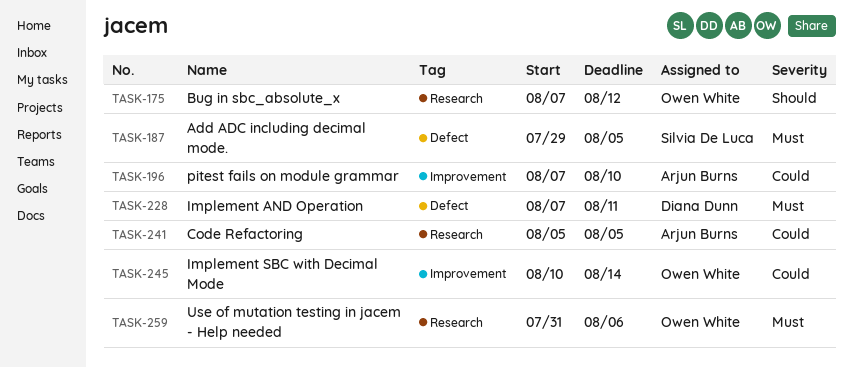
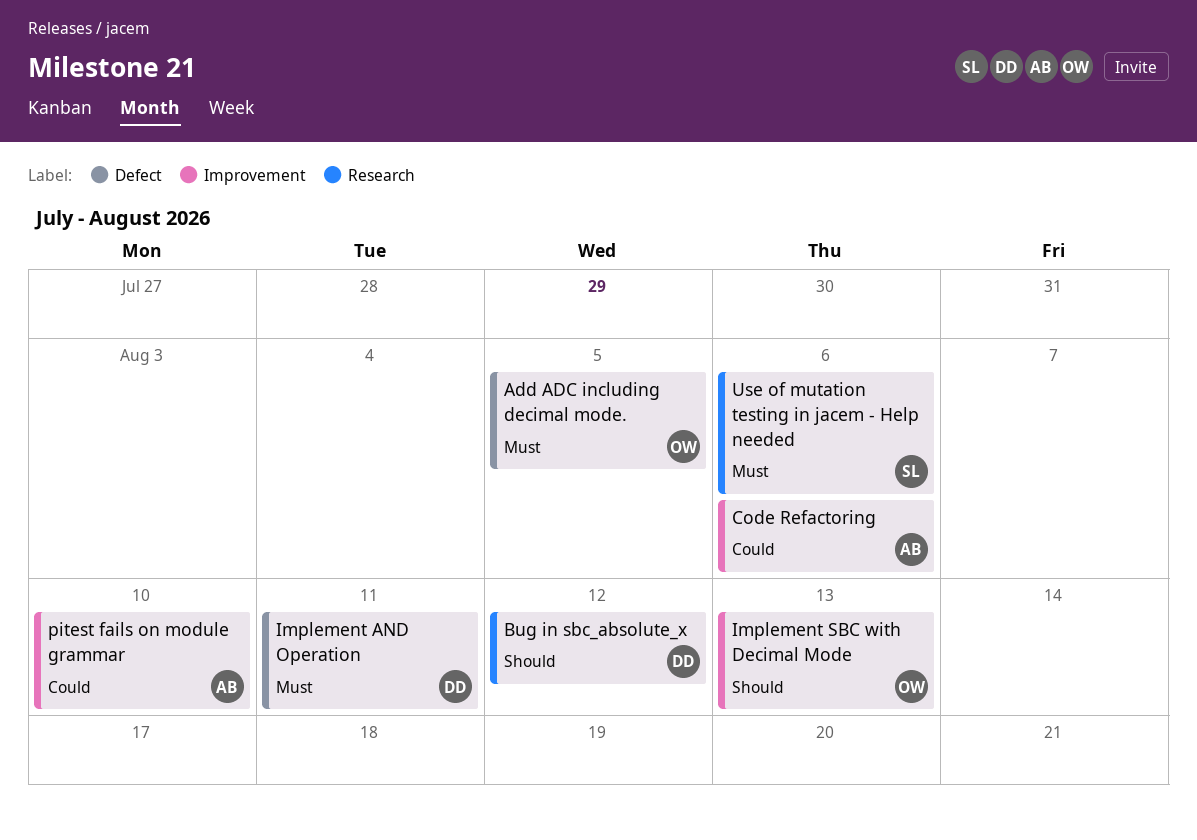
Add ADC including decimal mode., owner: Silvia De Luca -> Owen White
Bug in sbc_absolute_x, owner: Owen White -> Diana Dunn
Code Refactoring, label: Research -> Improvement
Code Refactoring, due: Aug 5 -> Aug 6
Implement SBC with Decimal Mode, priority: Could -> Should
Implement SBC with Decimal Mode, due: Aug 14 -> Aug 13
Use of mutation testing in jacem - Help needed, owner: Owen White -> Silvia De Luca

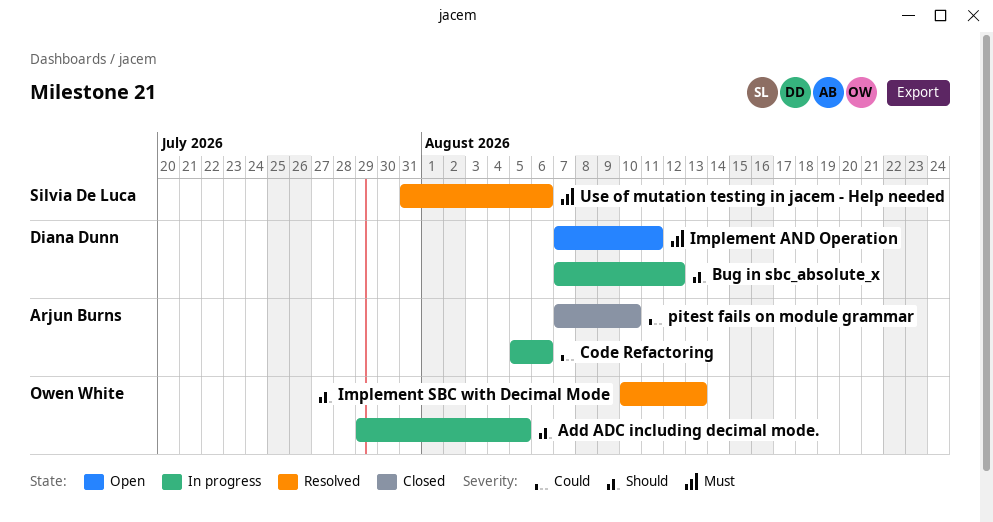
Add ADC including decimal mode., priority: Must -> Should

